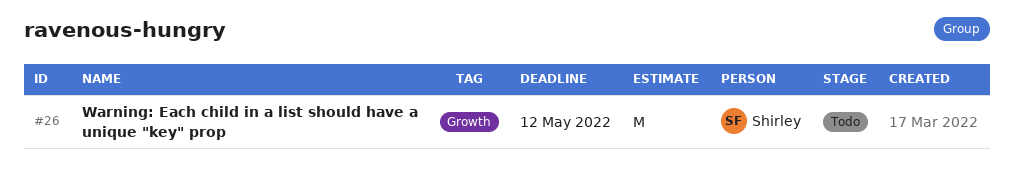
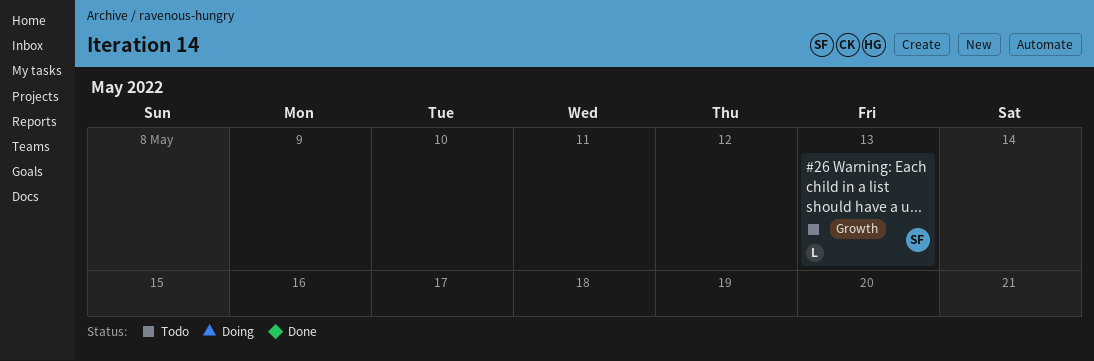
#26, estimate: M -> L
#26, due: May 12 -> May 13

